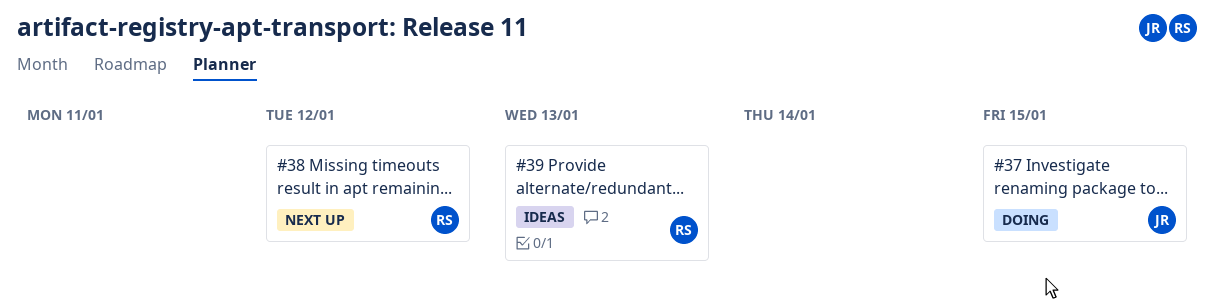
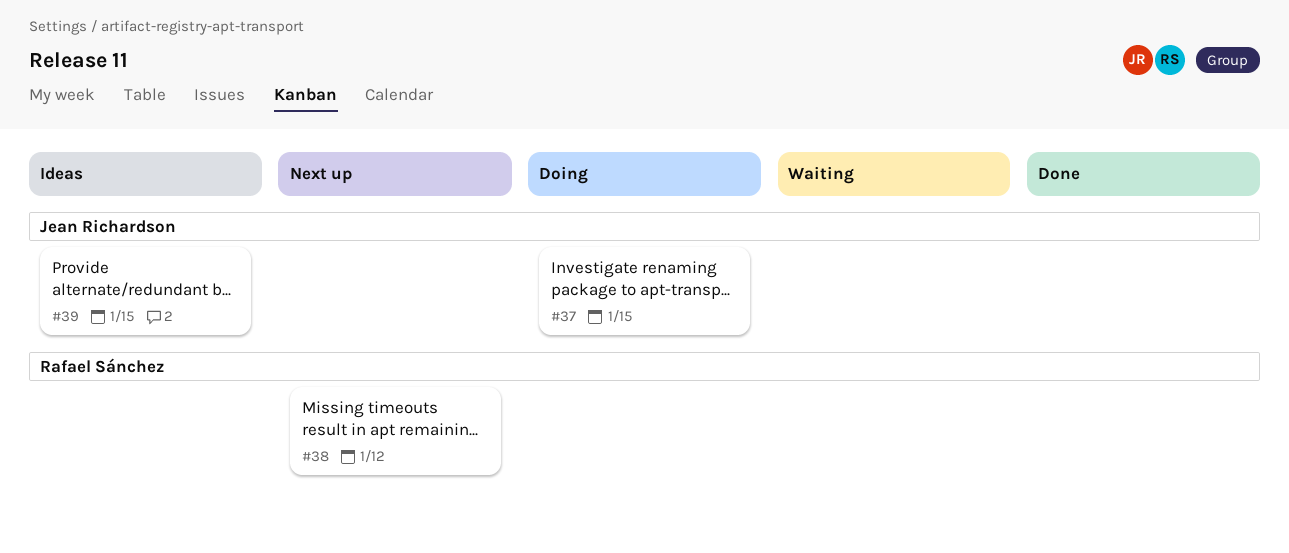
#39, owner: Rafael Sánchez -> Jean Richardson
#39, due: Jan 13 -> Jan 15

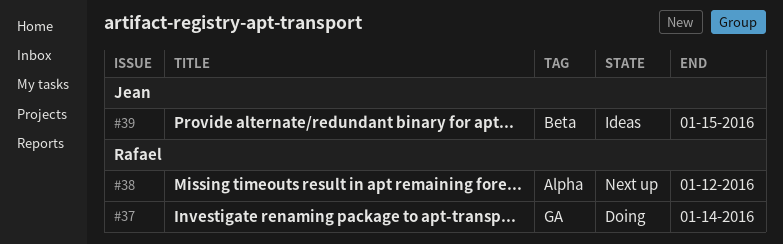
#37, owner: Jean Richardson -> Rafael Sánchez
#37, due: Jan 15 -> Jan 14

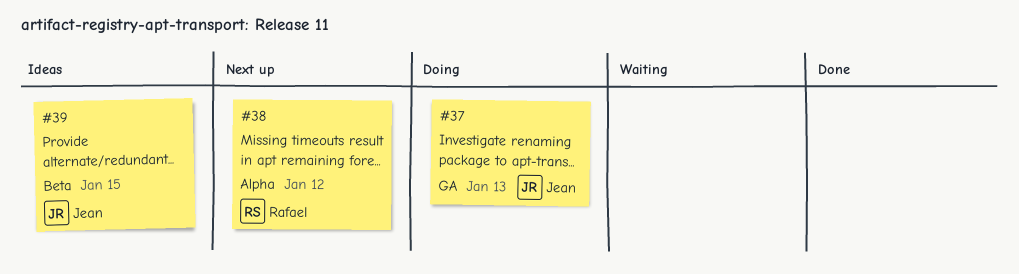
#37, owner: Rafael -> Jean
#37, due: Jan 14 -> Jan 13

